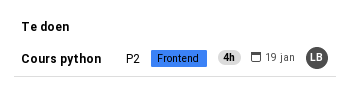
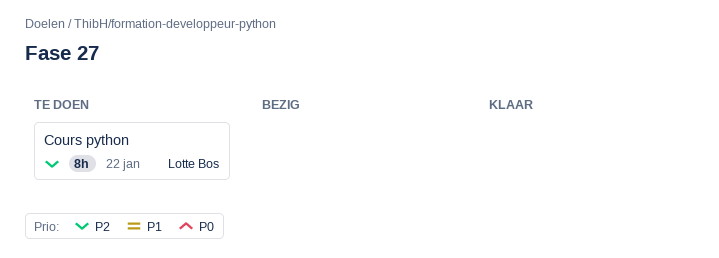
Cours python, estimate: 4h -> 8h
Cours python, due: Jan 19 -> Jan 22

